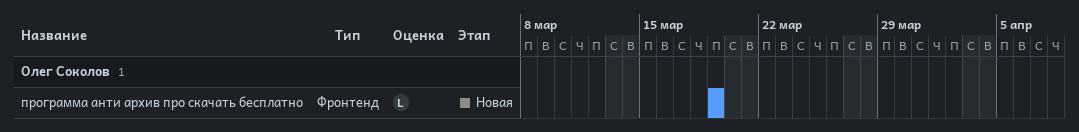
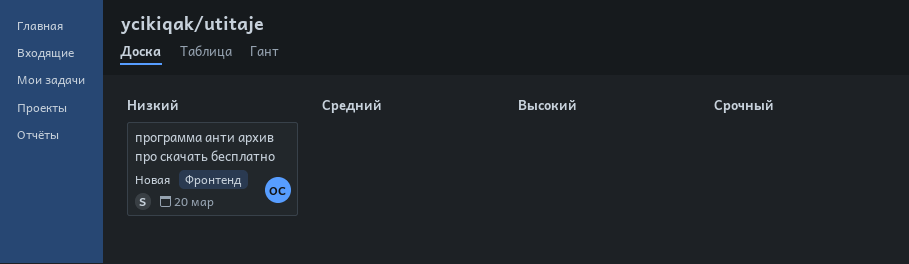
программа анти архив про скачать бесплатно, estimate: L -> S
программа анти архив про скачать бесплатно, due: Mar 19 -> Mar 20

